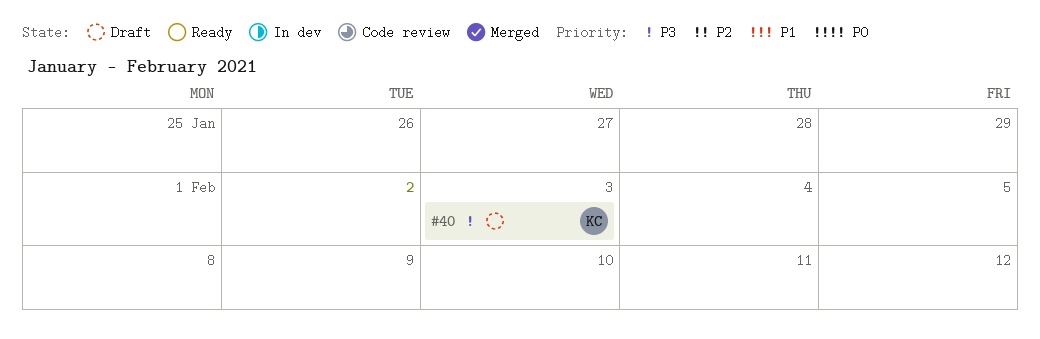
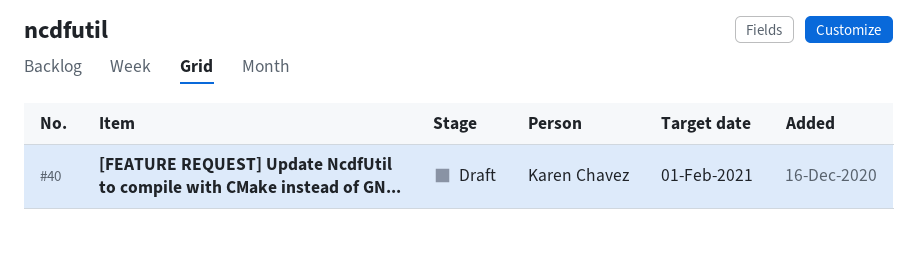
#40, due: Feb 3 -> Feb 1

